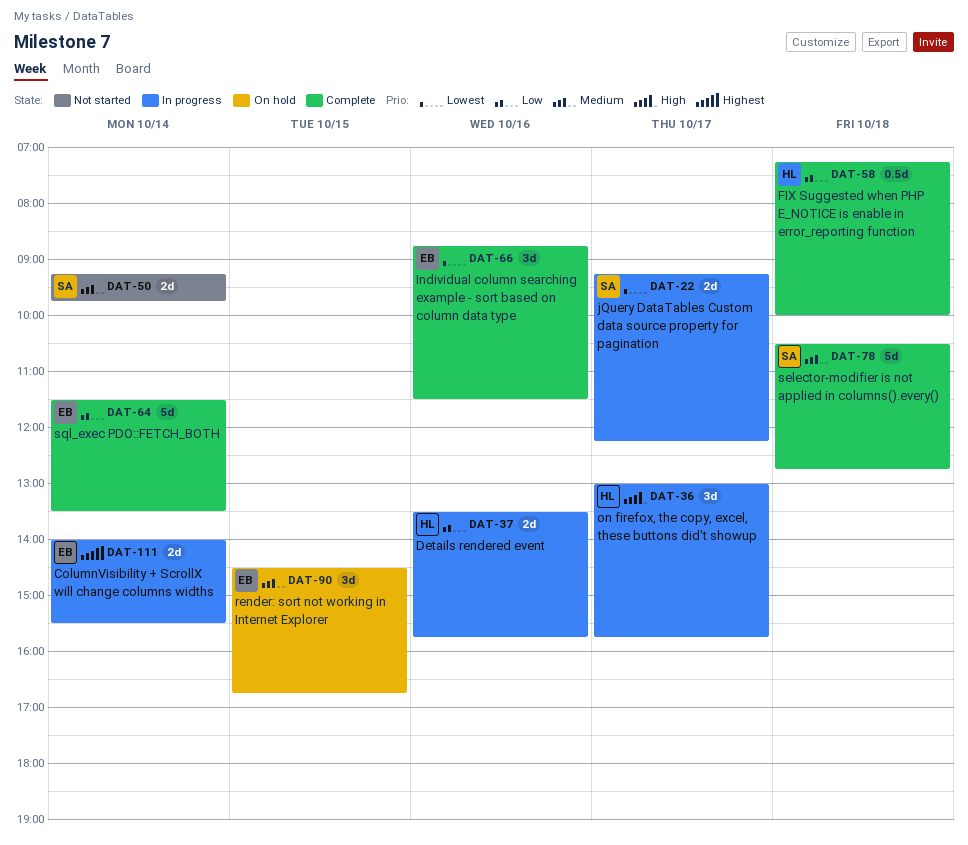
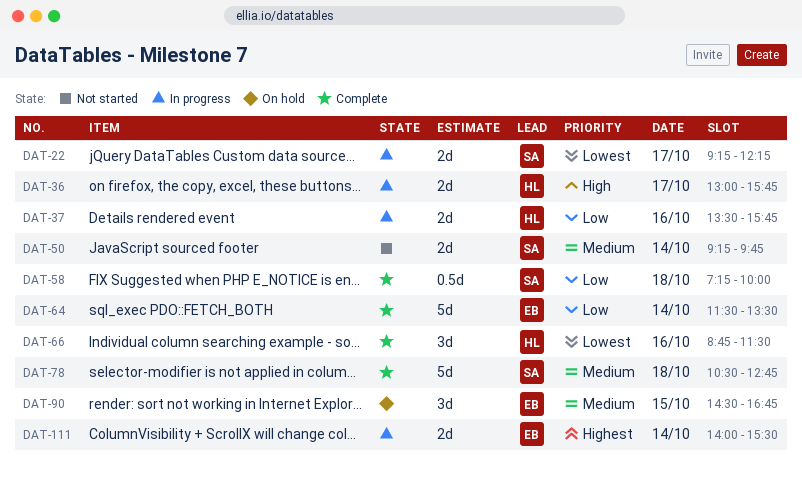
DAT-36, estimate: 3d -> 2d
DAT-58, owner: HL -> SA
DAT-66, owner: EB -> HL

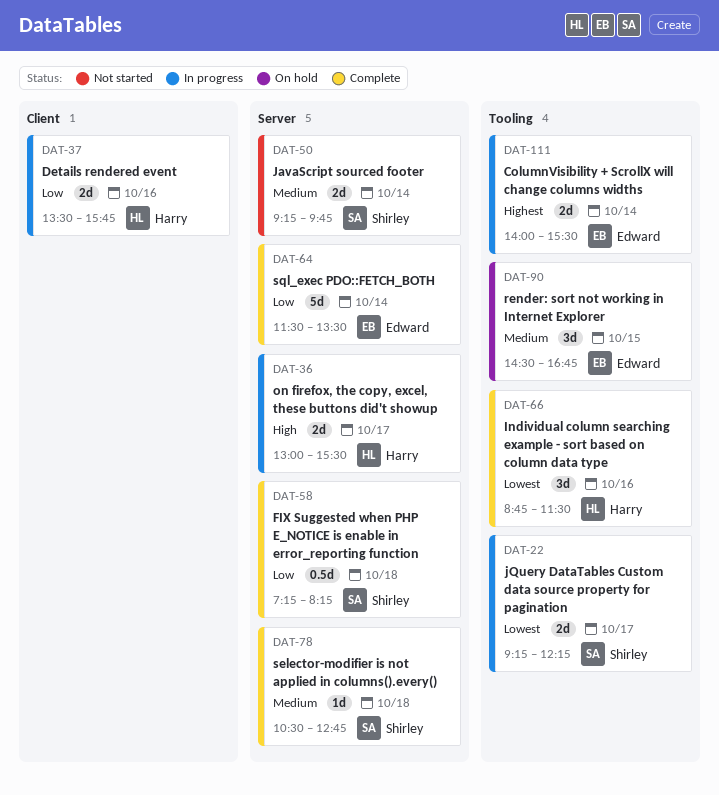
DAT-36, ends: 15:45 -> 15:30
DAT-58, ends: 10:00 -> 08:15
DAT-78, estimate: 5d -> 1d

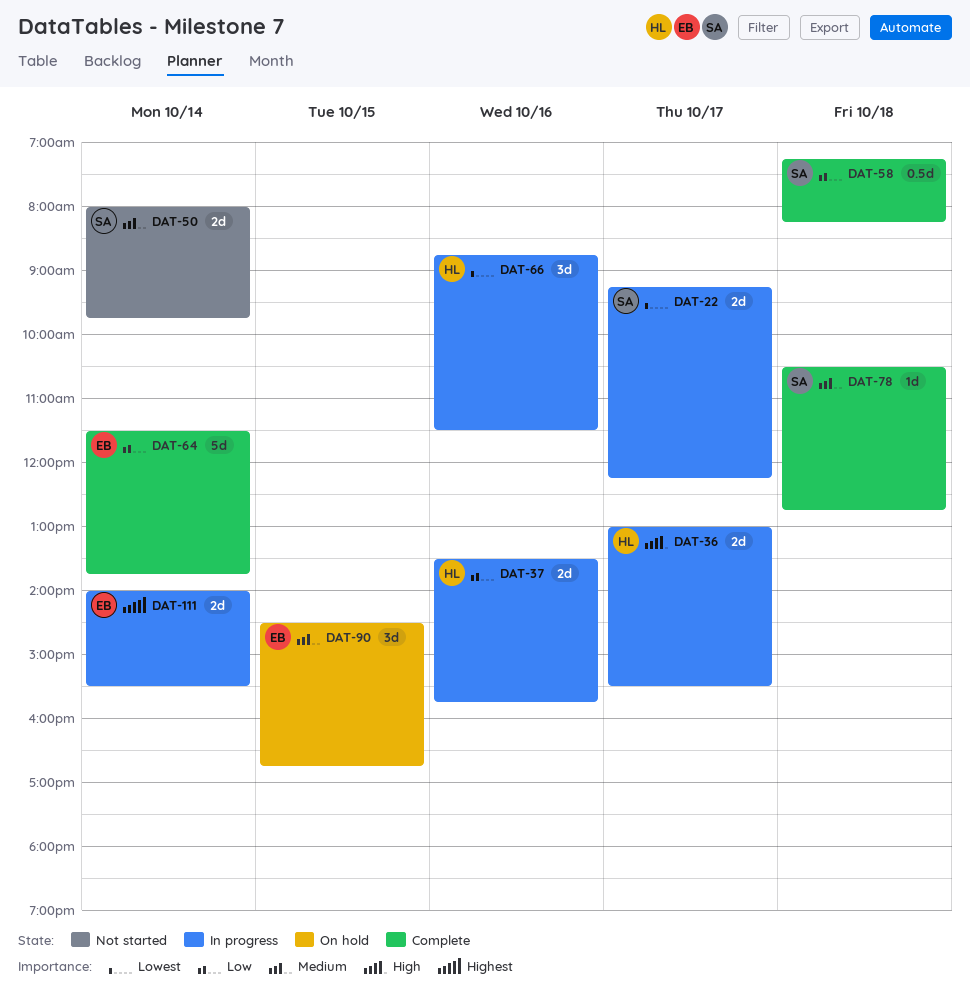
DAT-50, begins: 09:15 -> 08:00
DAT-64, ends: 13:30 -> 13:45
DAT-66, status: Complete -> In progress

